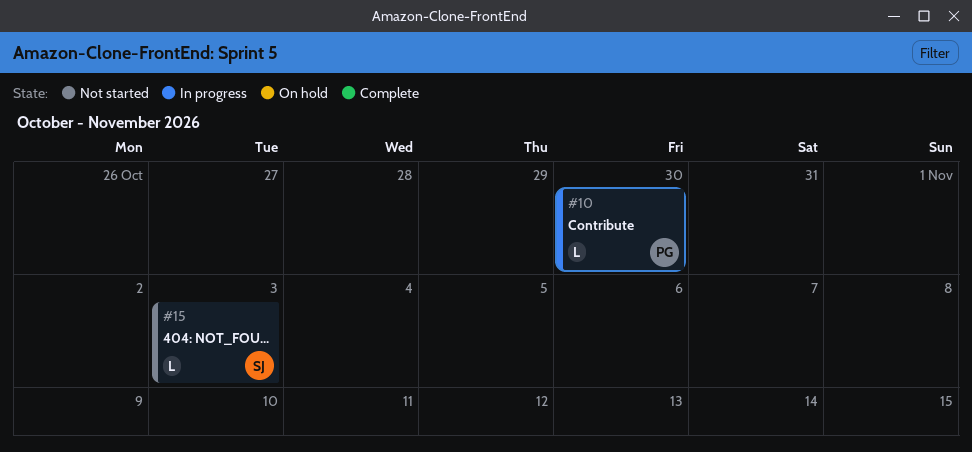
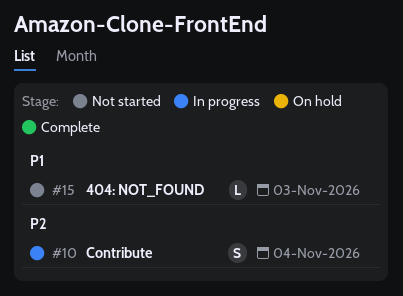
#10, estimate: L -> S
#10, due: Oct 30 -> Nov 4

